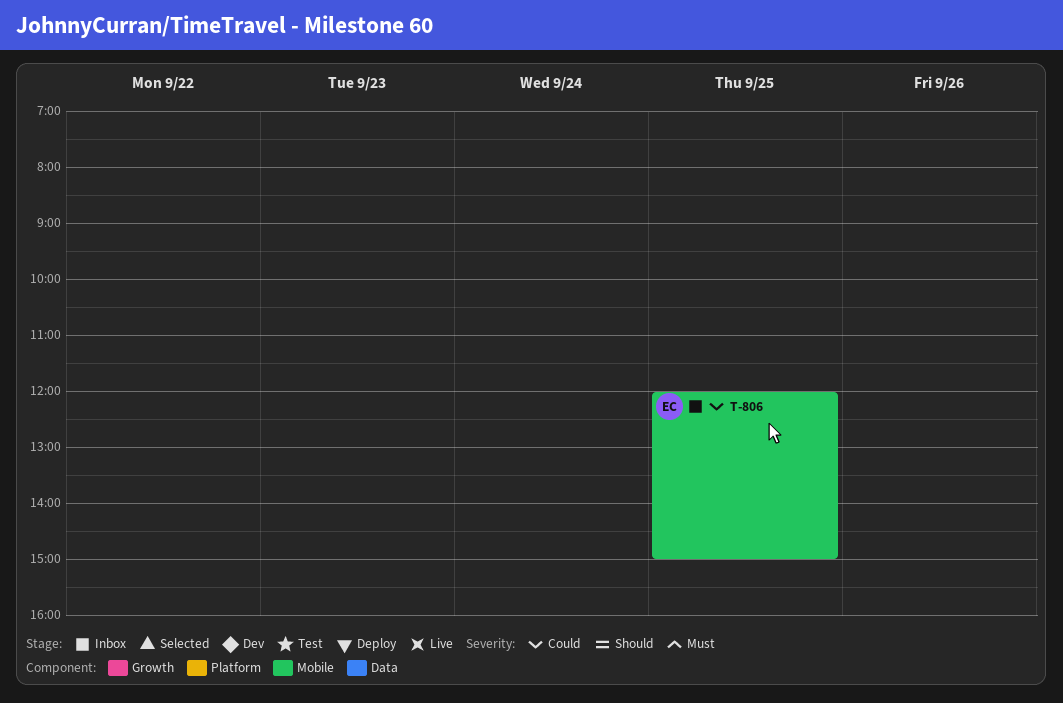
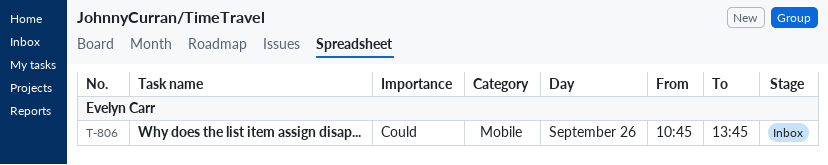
T-806, day: Sep 25 -> Sep 26
T-806, begins: 12:00 -> 10:45
T-806, ends: 15:00 -> 13:45

